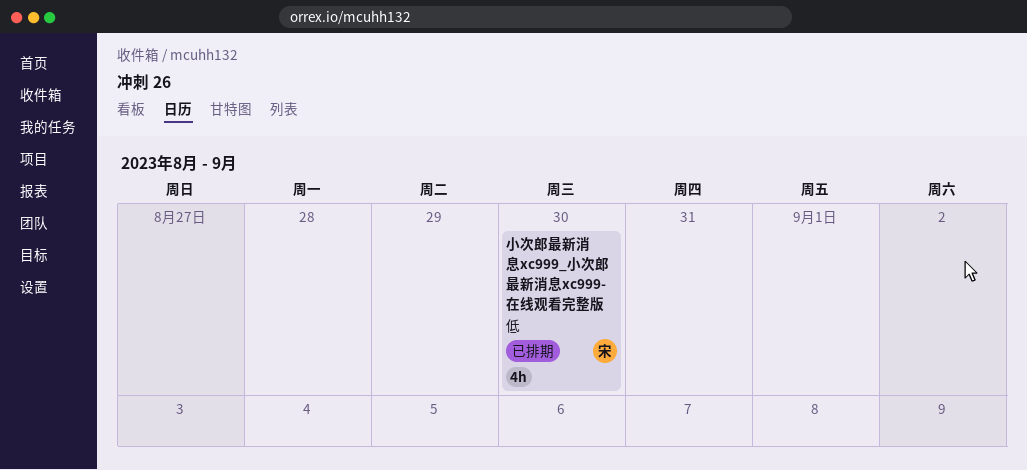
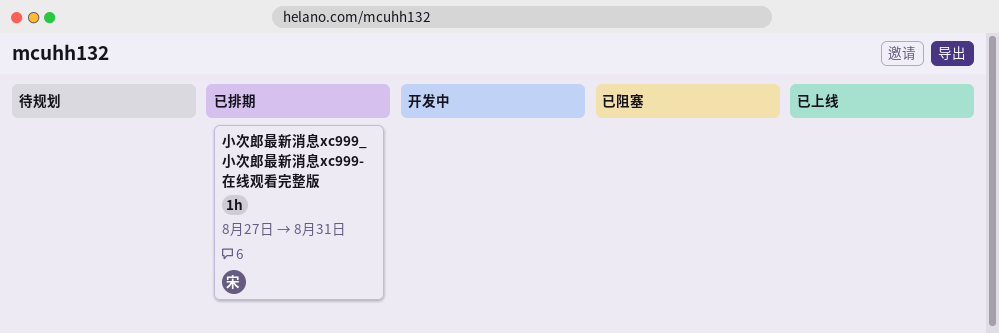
小次郎最新消息xc999_小次郎最新消息xc999-在线观看完整版, estimate: 4h -> 1h
小次郎最新消息xc999_小次郎最新消息xc999-在线观看完整版, due: Aug 30 -> Aug 31

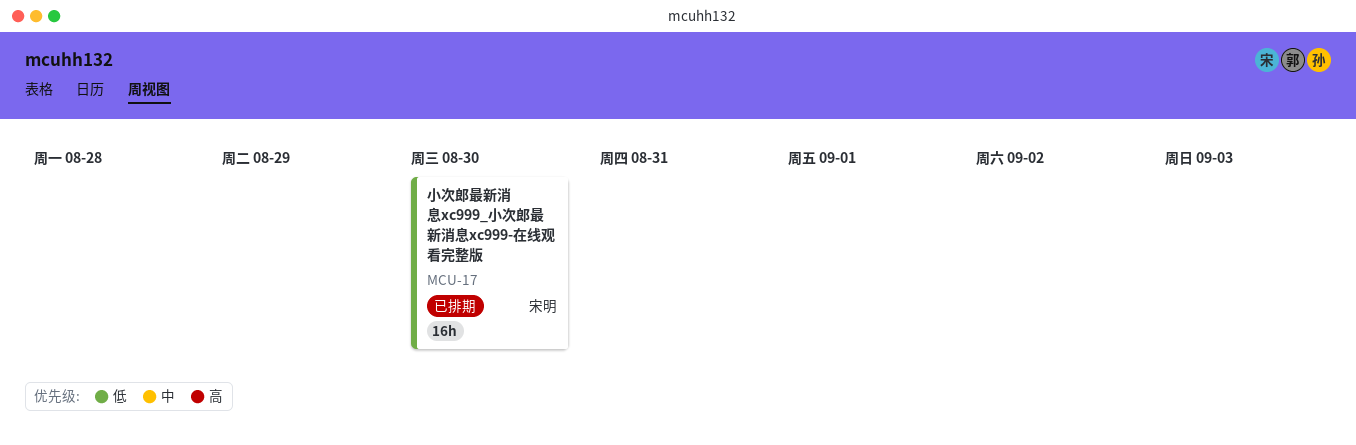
小次郎最新消息xc999_小次郎最新消息xc999-在线观看完整版, estimate: 1h -> 16h
小次郎最新消息xc999_小次郎最新消息xc999-在线观看完整版, due: Aug 31 -> Aug 30

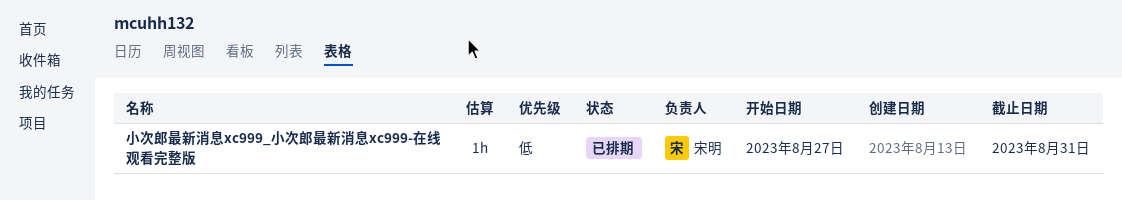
小次郎最新消息xc999_小次郎最新消息xc999-在线观看完整版, estimate: 16h -> 1h
小次郎最新消息xc999_小次郎最新消息xc999-在线观看完整版, due: Aug 30 -> Aug 31

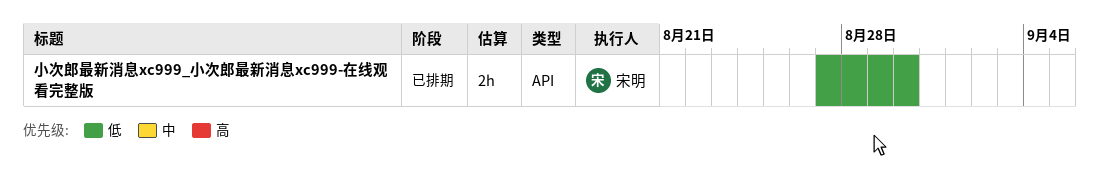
小次郎最新消息xc999_小次郎最新消息xc999-在线观看完整版, estimate: 1h -> 2h
小次郎最新消息xc999_小次郎最新消息xc999-在线观看完整版, due: Aug 31 -> Aug 30

